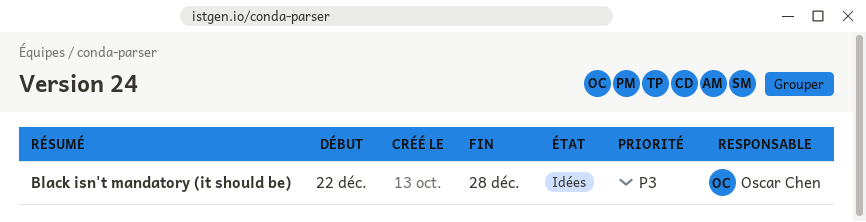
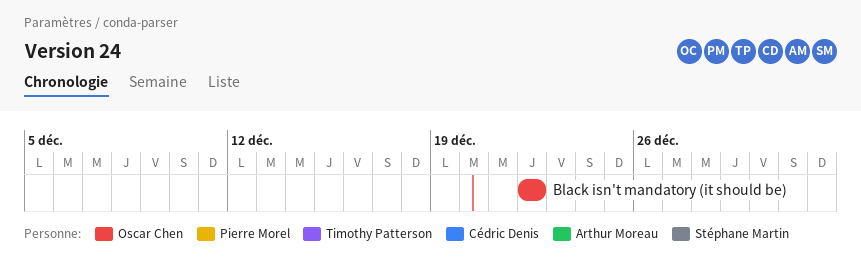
Black isn't mandatory (it should be), due: Dec 28 -> Dec 22

